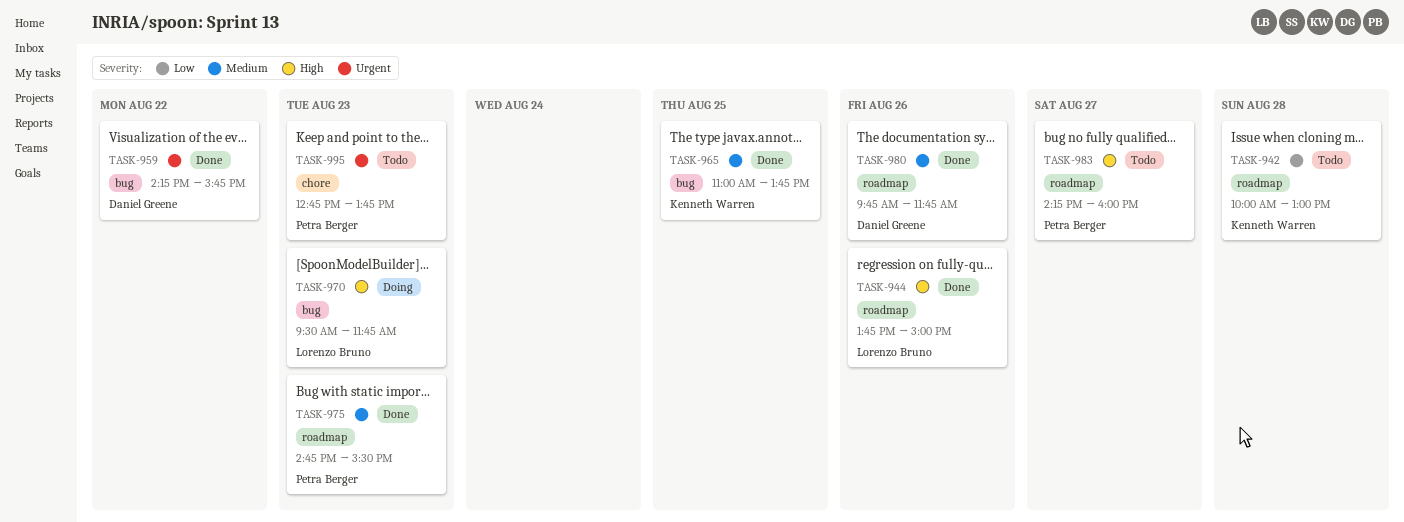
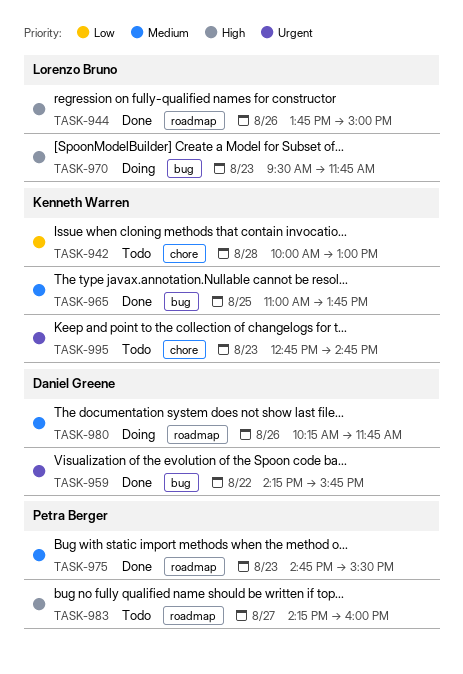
TASK-942, label: roadmap -> chore
TASK-980, status: Done -> Doing
TASK-980, begins: 09:45 -> 10:15
TASK-995, owner: Petra Berger -> Kenneth Warren
TASK-995, ends: 13:45 -> 14:45

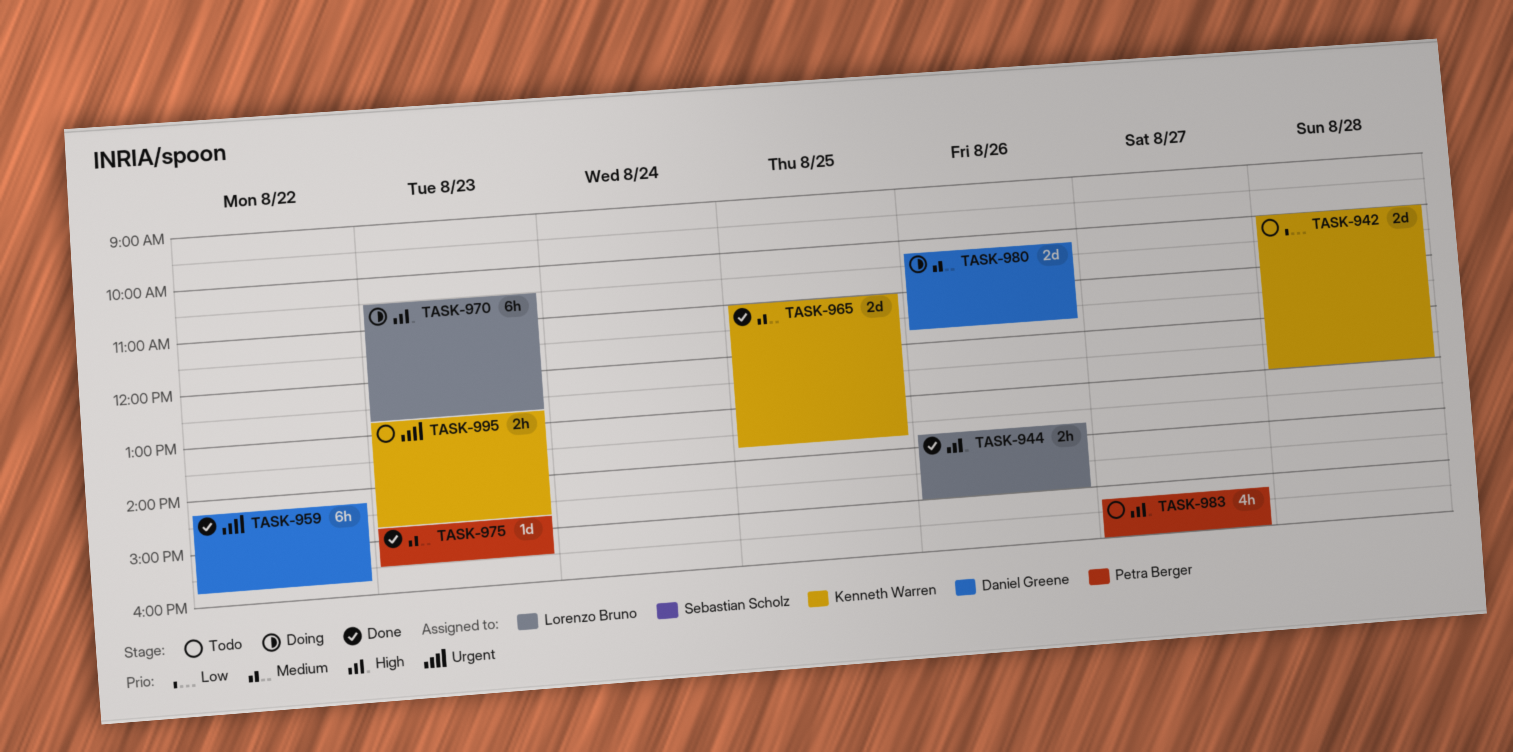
TASK-970, begins: 09:30 -> 10:30
TASK-970, ends: 11:45 -> 12:45
TASK-983, begins: 14:15 -> 15:15

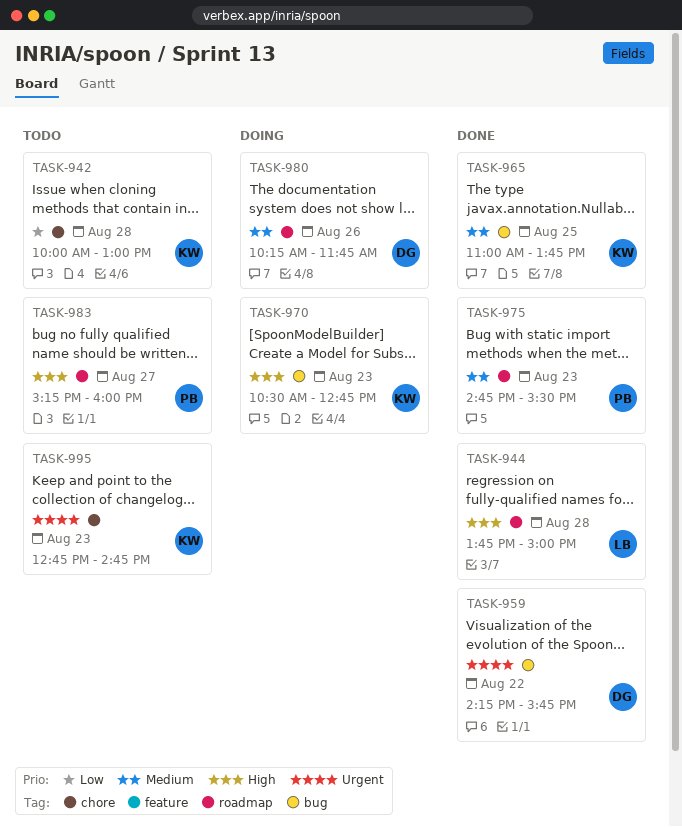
TASK-944, day: Aug 26 -> Aug 28
TASK-970, owner: Lorenzo Bruno -> Kenneth Warren

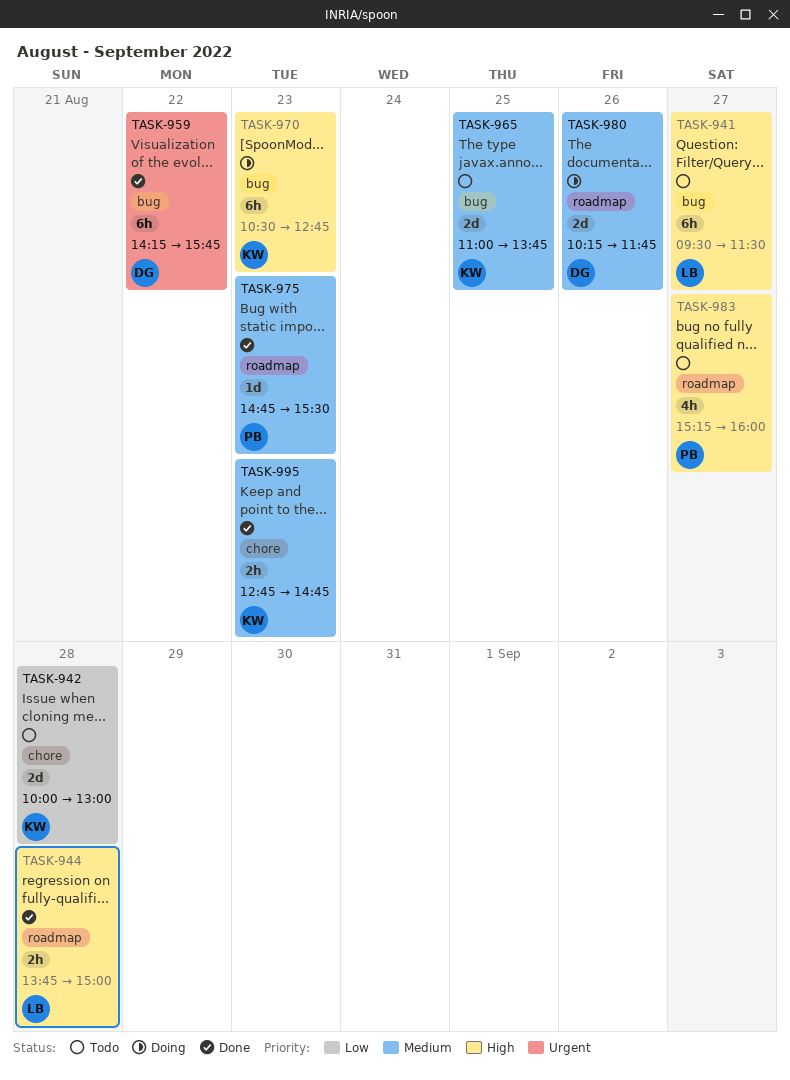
TASK-941: none -> present
TASK-965, status: Done -> Todo
TASK-995, status: Todo -> Done
TASK-995, priority: Urgent -> Medium

